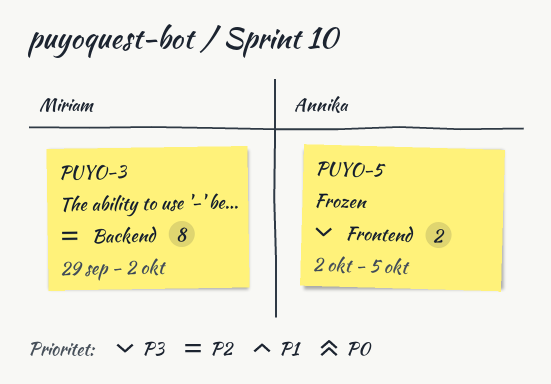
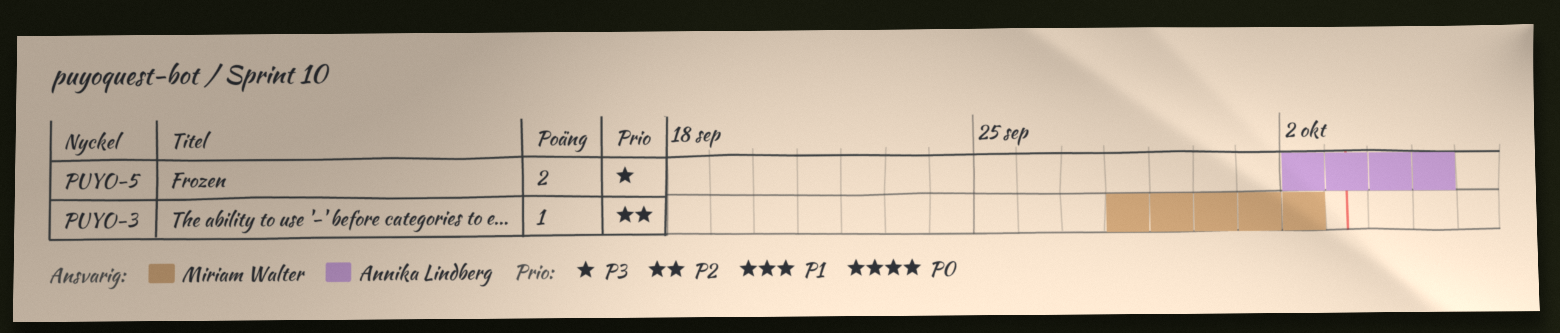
PUYO-3, estimate: 8 -> 1
PUYO-3, start: Sep 29 -> Sep 28

